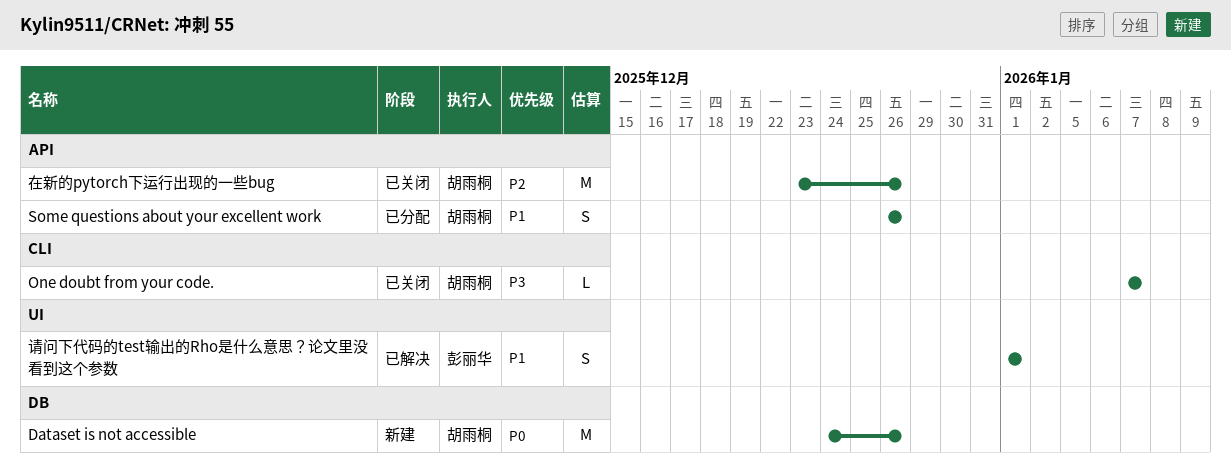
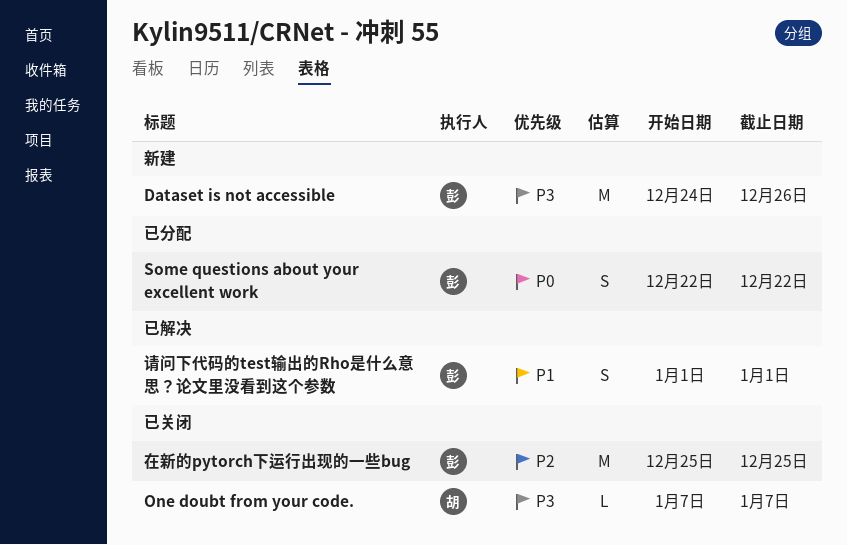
Dataset is not accessible, owner: 胡雨桐 -> 彭丽华
Dataset is not accessible, priority: P0 -> P3
Some questions about your excellent work, owner: 胡雨桐 -> 彭丽华
Some questions about your excellent work, priority: P1 -> P0
Some questions about your excellent work, start: Dec 26 -> Dec 22
Some questions about your excellent work, due: Dec 26 -> Dec 22
在新的pytorch下运行出现的一些bug, owner: 胡雨桐 -> 彭丽华
在新的pytorch下运行出现的一些bug, start: Dec 23 -> Dec 25
在新的pytorch下运行出现的一些bug, due: Dec 26 -> Dec 25

